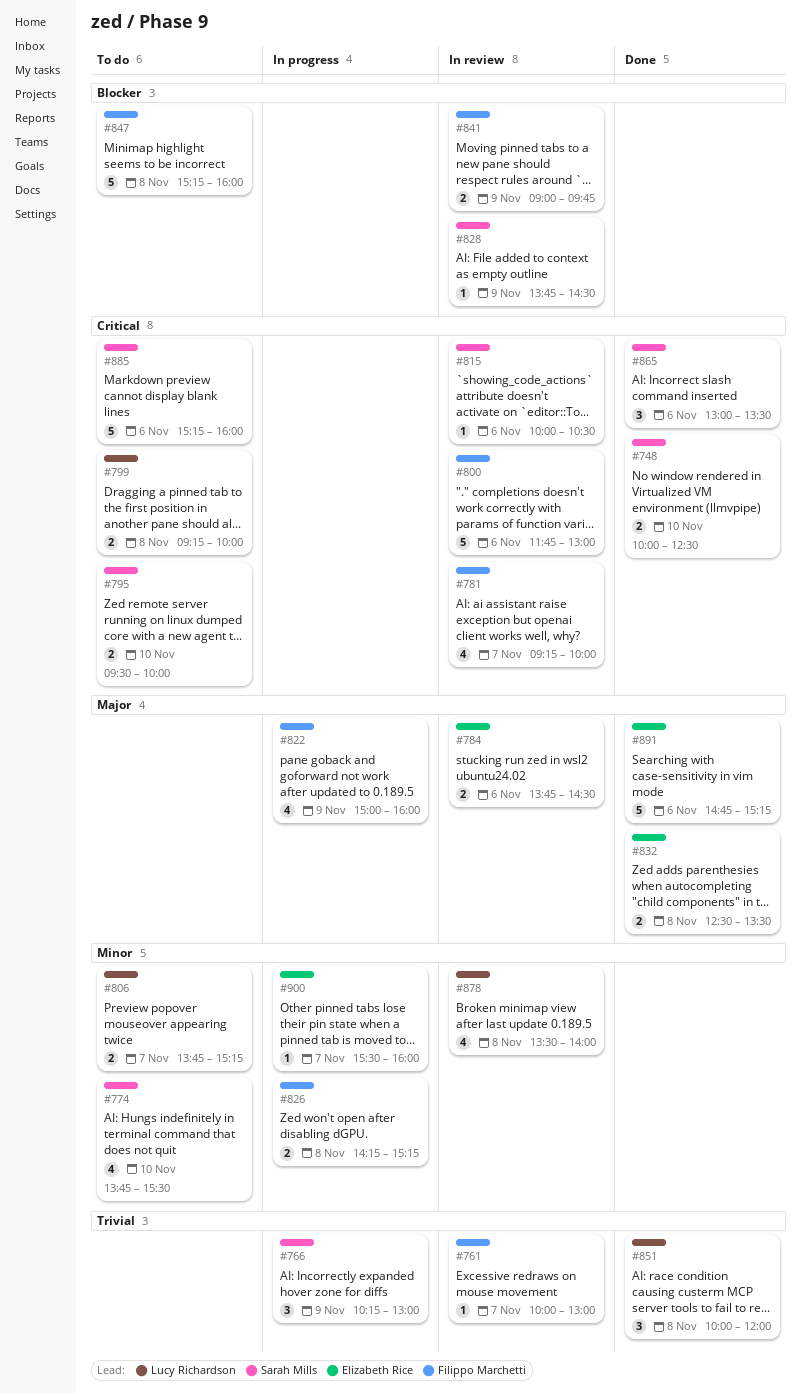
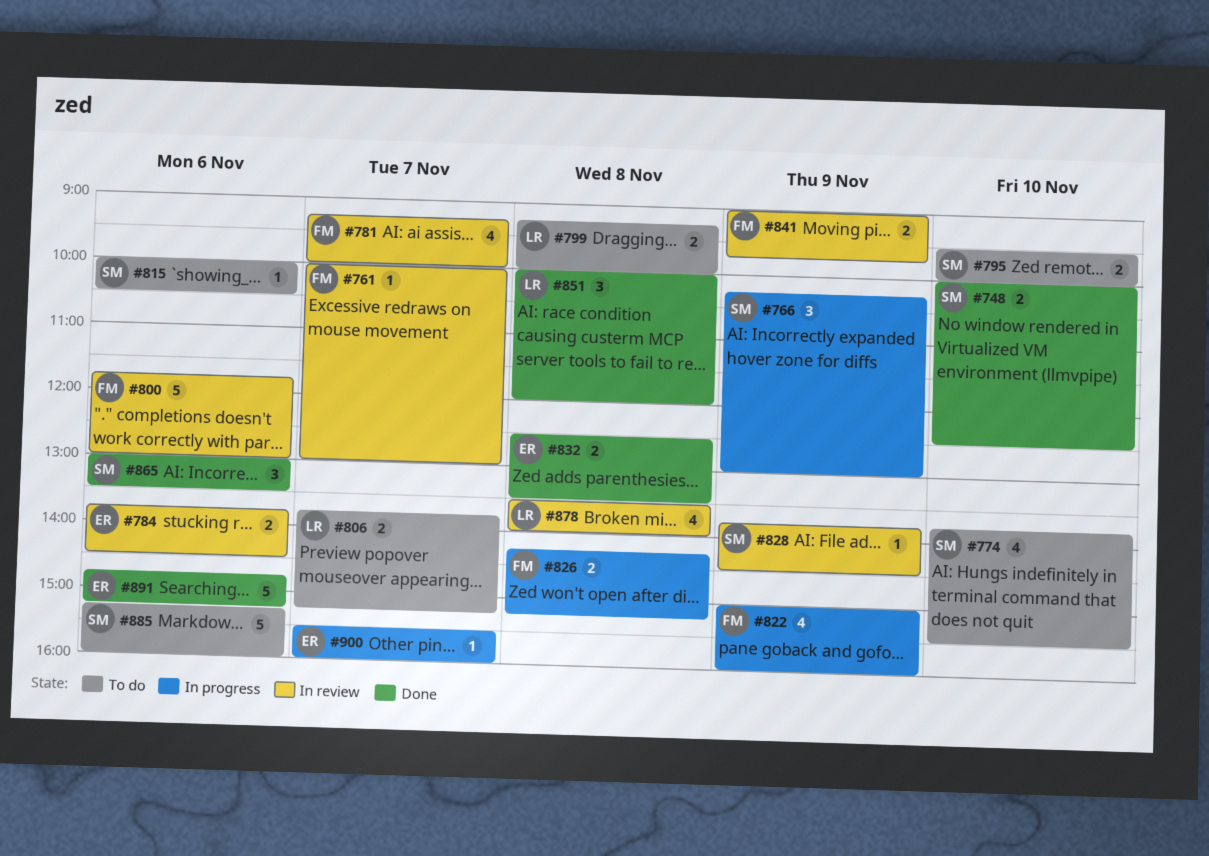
#815, status: In review -> To do
#847: present -> none

